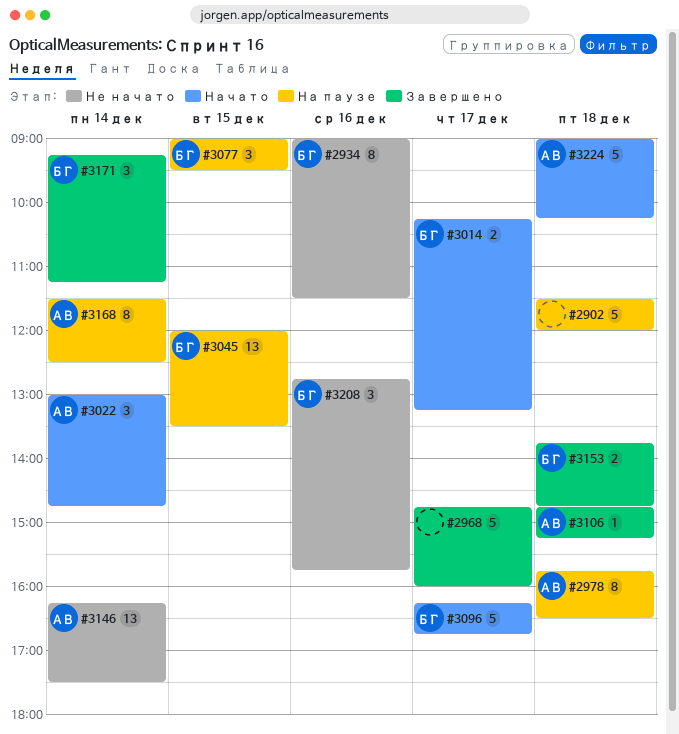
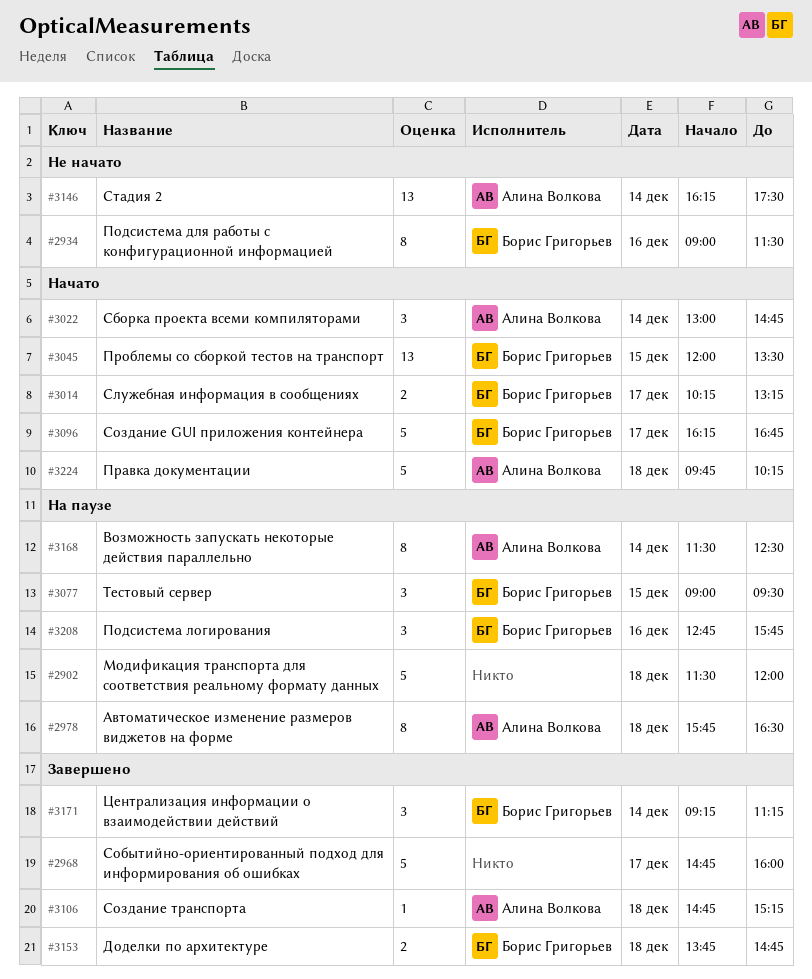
#3045, status: На паузе -> Начато
#3208, status: Не начато -> На паузе
#3224, begins: 09:00 -> 09:45

